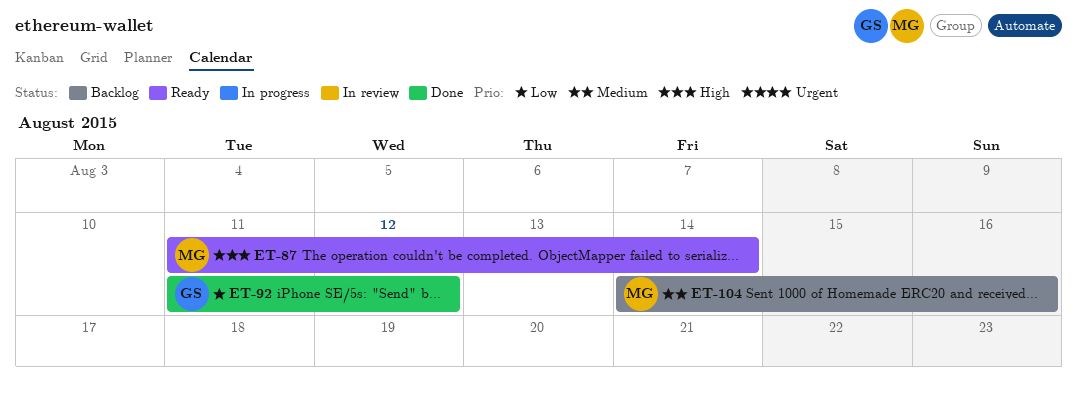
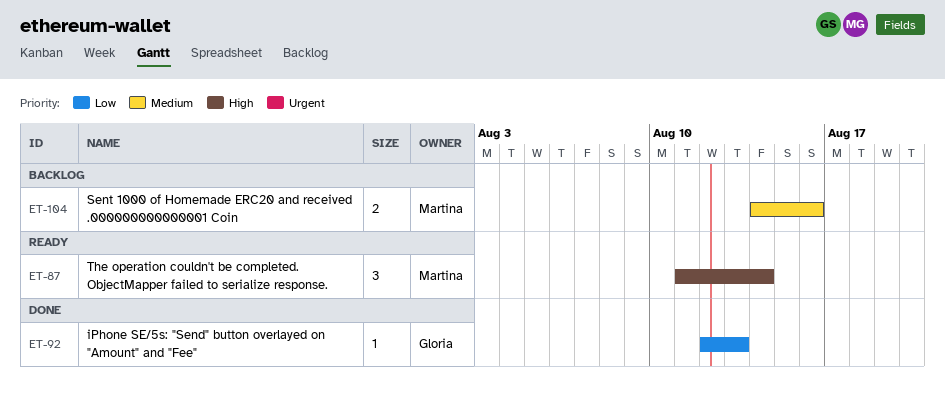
ET-92, start: Aug 11 -> Aug 12
ET-92, due: Aug 12 -> Aug 13

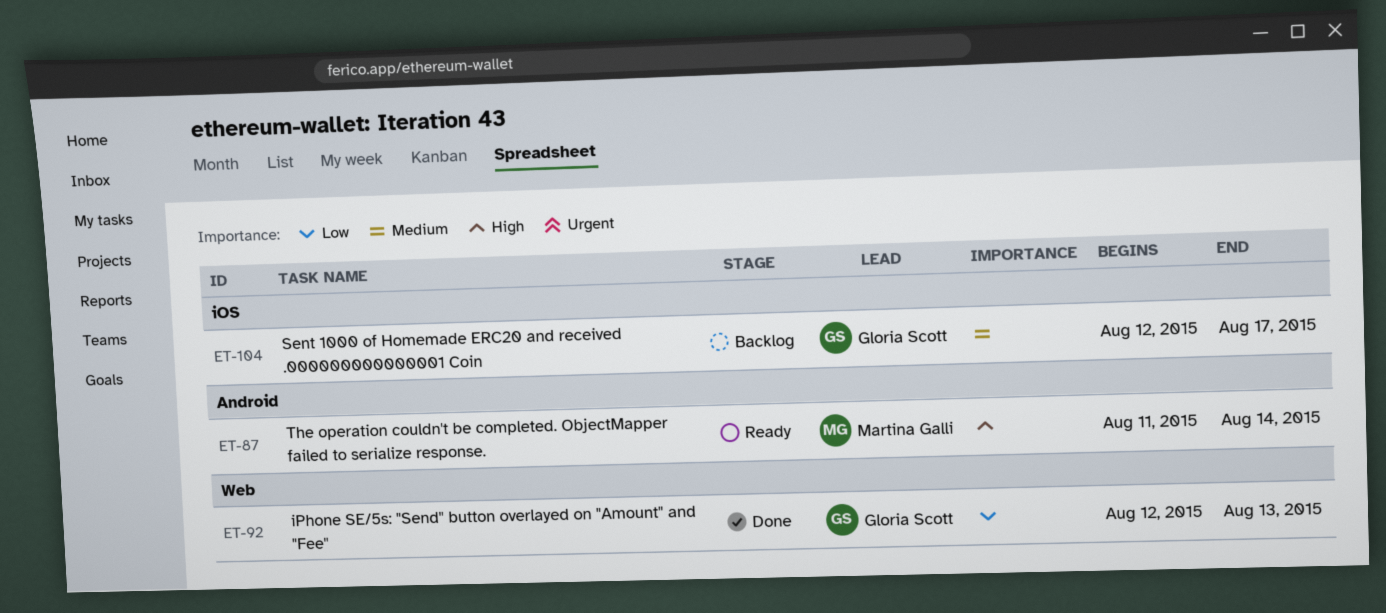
ET-104, owner: Martina Galli -> Gloria Scott
ET-104, start: Aug 14 -> Aug 12
ET-104, due: Aug 16 -> Aug 17

